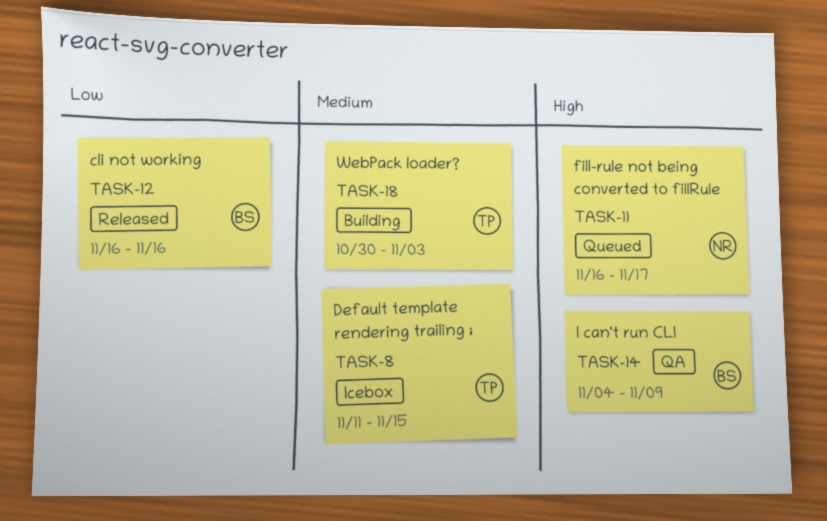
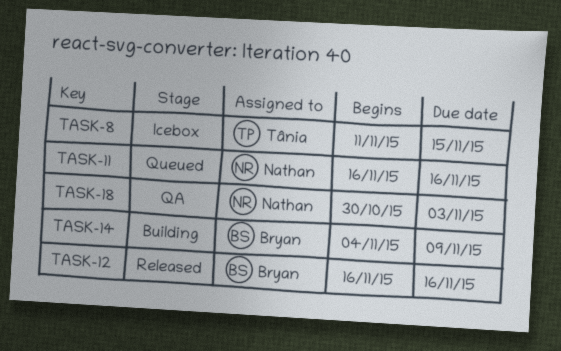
TASK-11, due: Nov 17 -> Nov 16
TASK-14, status: QA -> Building
TASK-18, status: Building -> QA
TASK-18, owner: Tânia -> Nathan

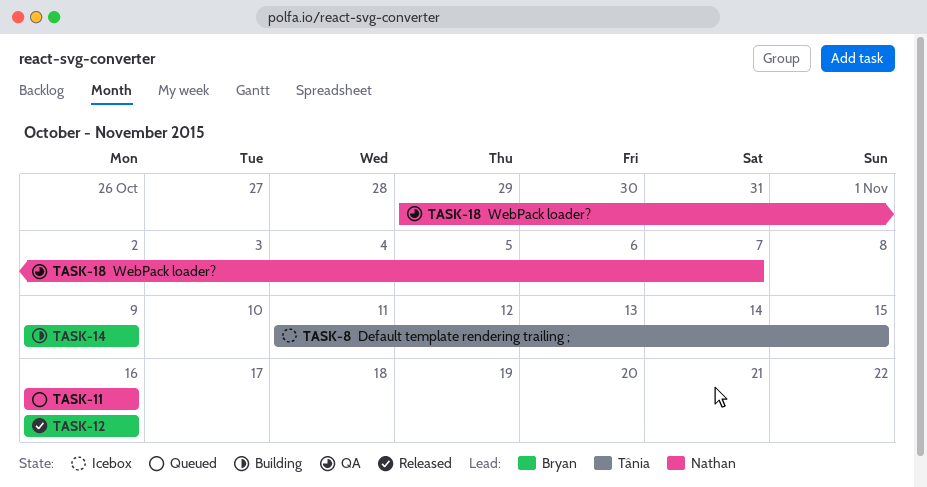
TASK-14, start: Nov 4 -> Nov 9
TASK-18, start: Oct 30 -> Oct 29
TASK-18, due: Nov 3 -> Nov 7

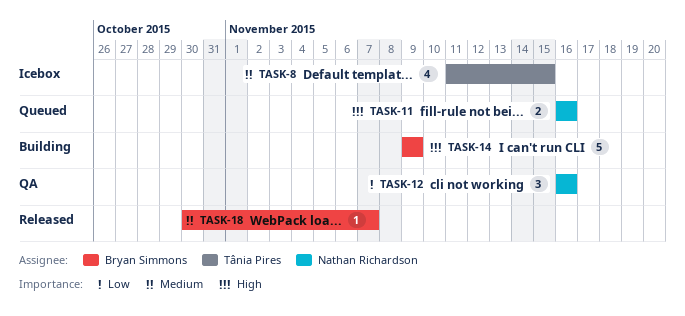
TASK-12, status: Released -> QA
TASK-12, owner: Bryan Simmons -> Nathan Richardson
TASK-18, status: QA -> Released
TASK-18, owner: Nathan Richardson -> Bryan Simmons
TASK-18, start: Oct 29 -> Oct 30

